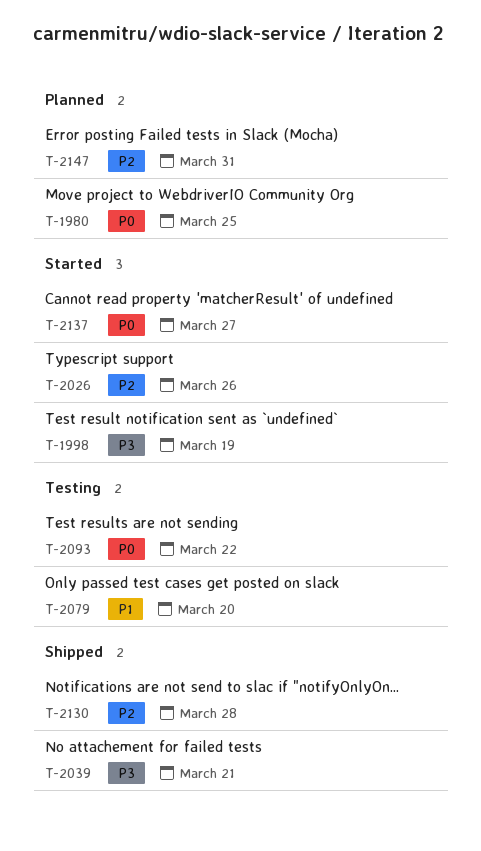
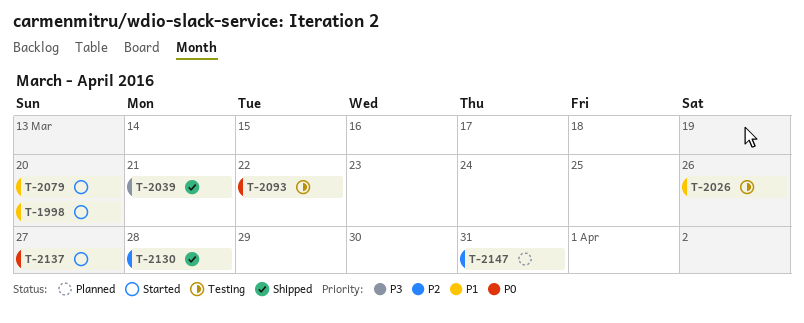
T-1980: present -> none
T-1998, priority: P3 -> P1
T-1998, due: Mar 19 -> Mar 20
T-2026, status: Started -> Testing
T-2026, priority: P2 -> P1
T-2079, status: Testing -> Started

